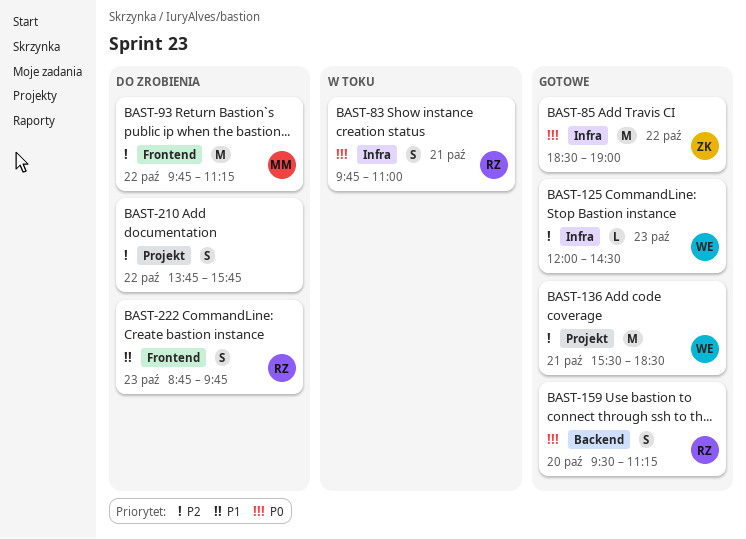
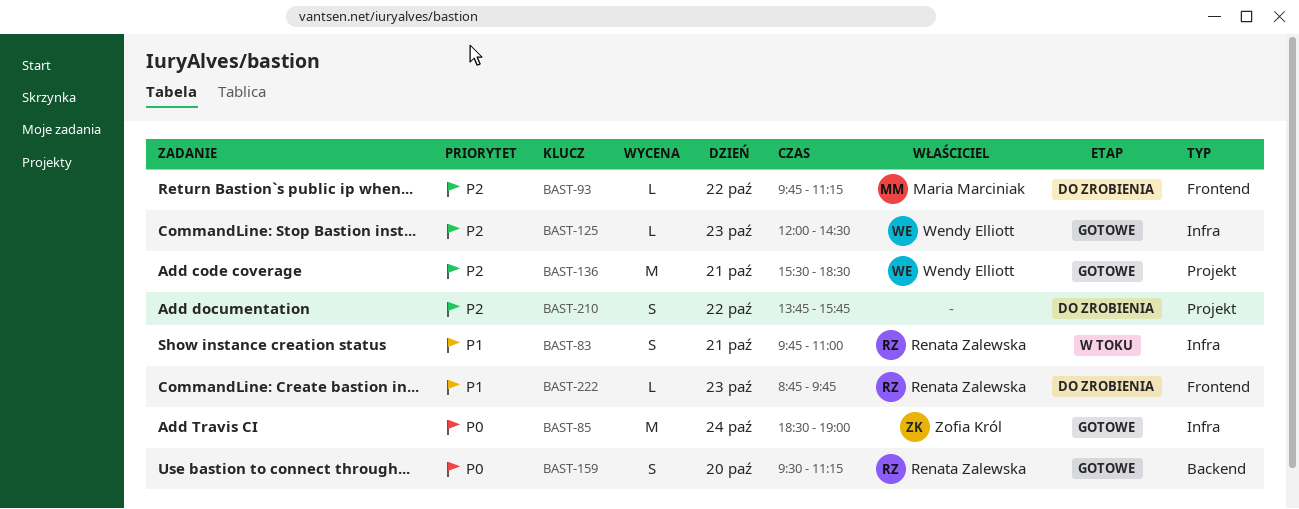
BAST-83, priority: P0 -> P1
BAST-85, day: Oct 22 -> Oct 24
BAST-93, estimate: M -> L
BAST-222, estimate: S -> L

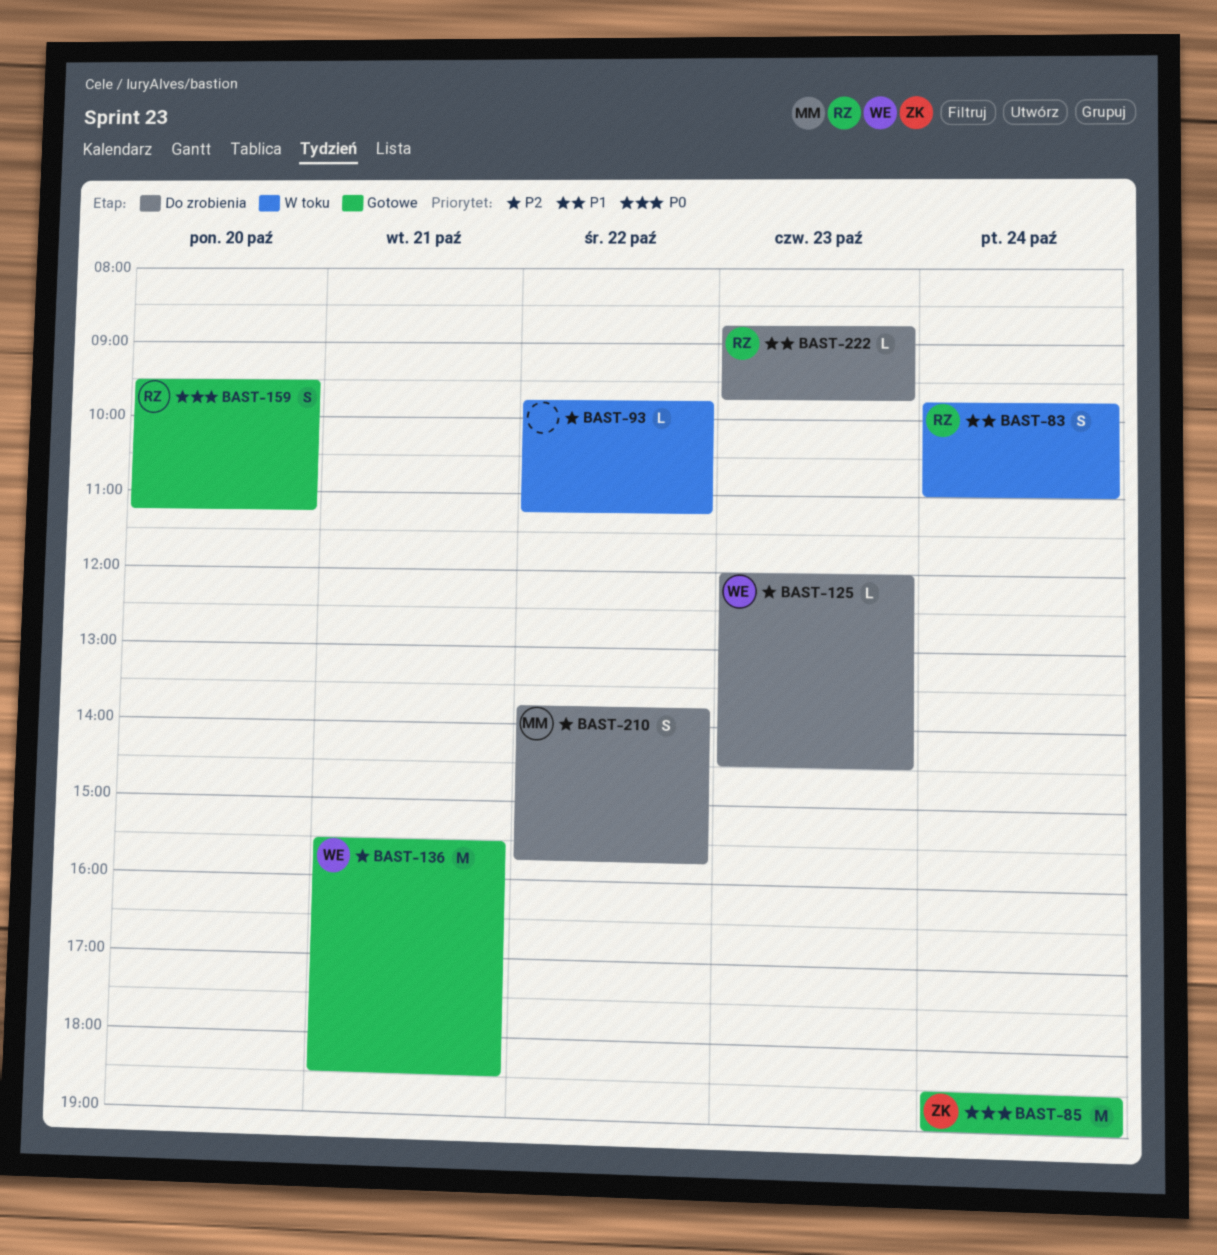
BAST-83, day: Oct 21 -> Oct 24
BAST-93, status: Do zrobienia -> W toku
BAST-93, owner: Maria Marciniak -> none
BAST-125, status: Gotowe -> Do zrobienia
BAST-210, owner: none -> Maria Marciniak

